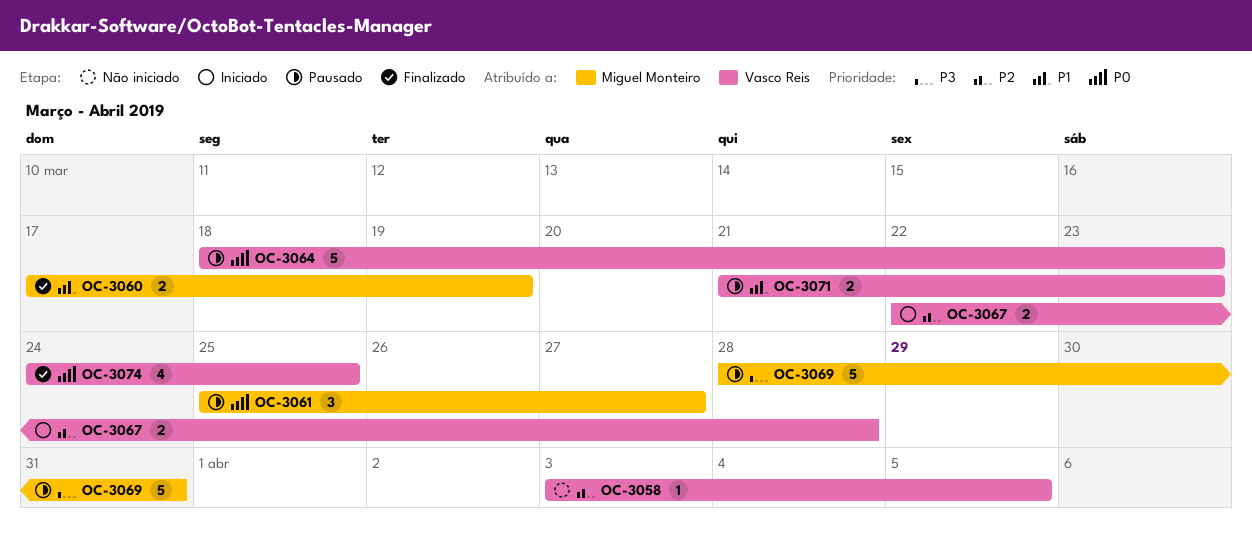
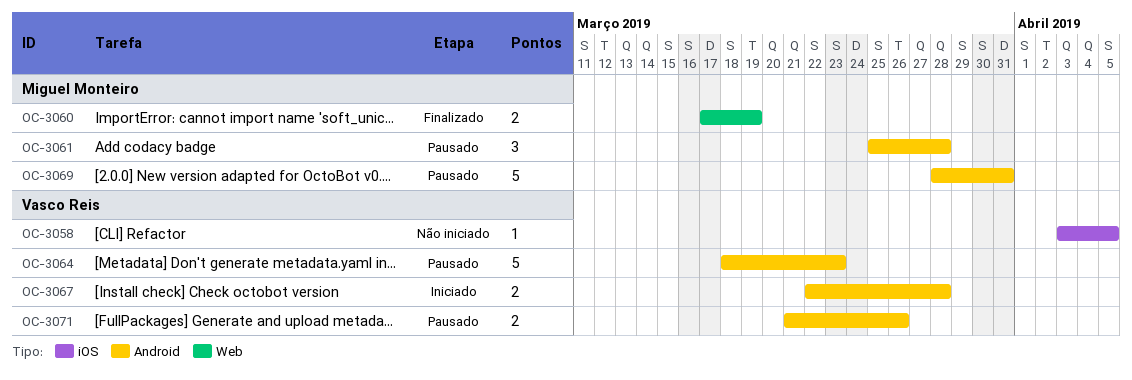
OC-3061, due: Mar 27 -> Mar 28
OC-3071, due: Mar 23 -> Mar 26
OC-3074: present -> none

